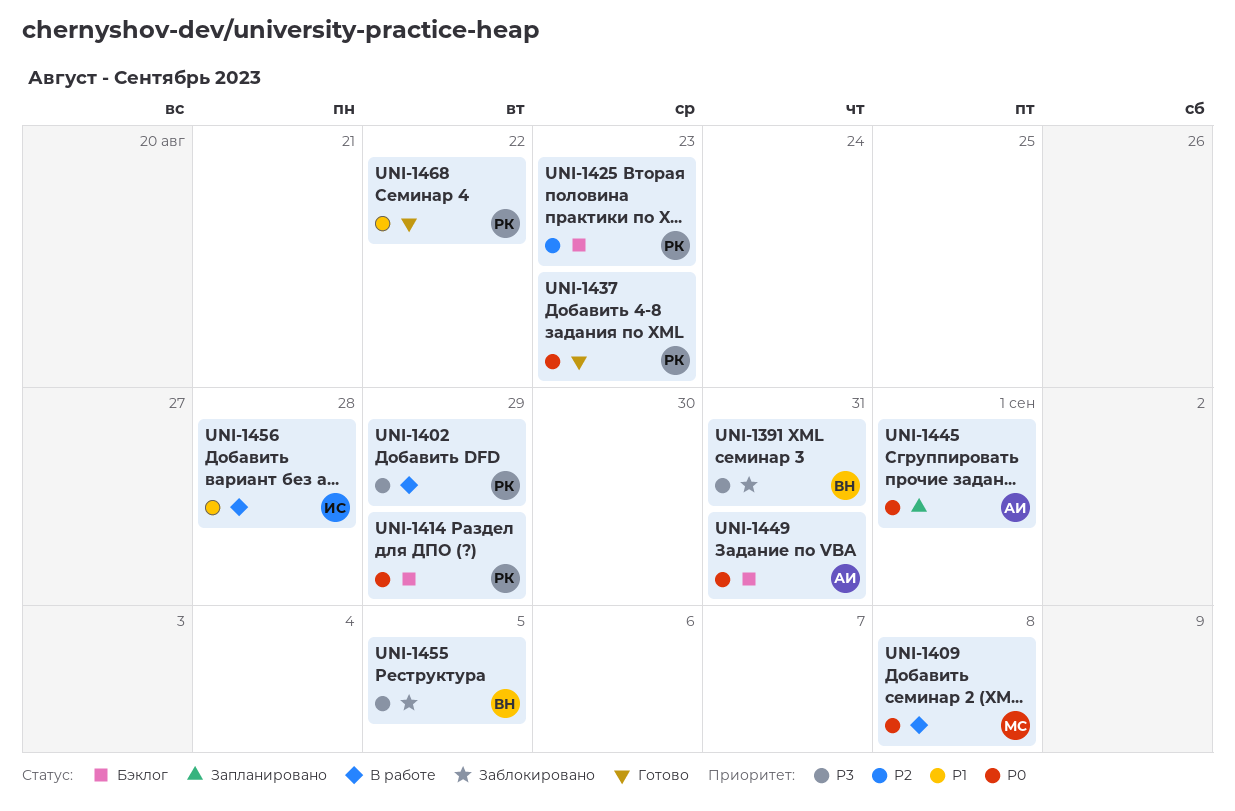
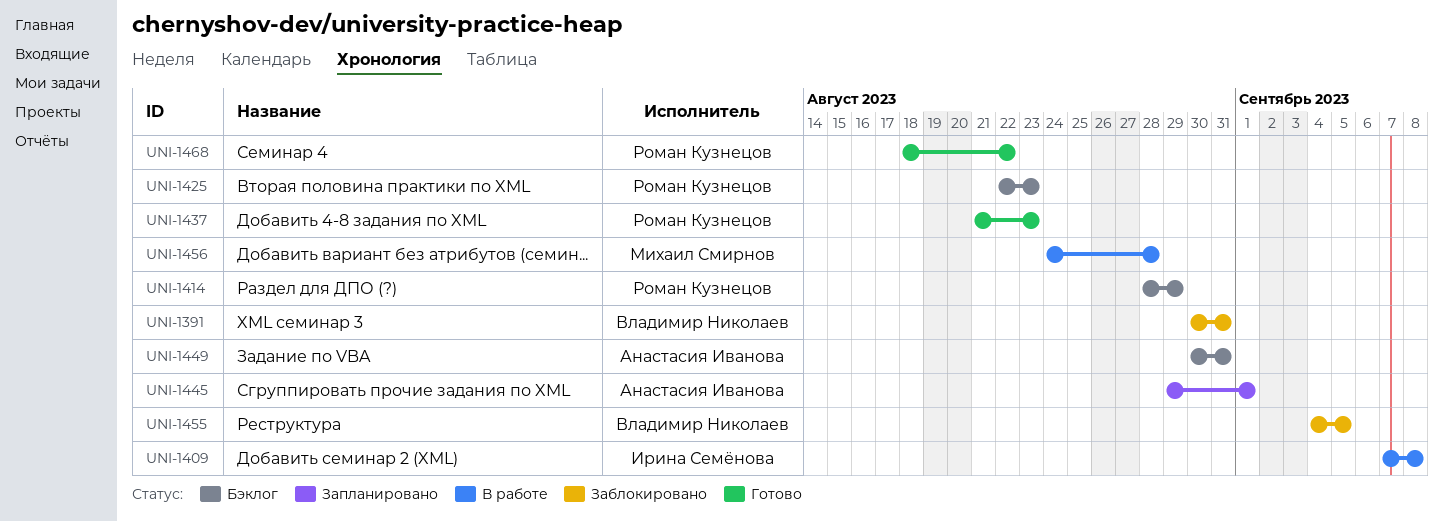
UNI-1402: present -> none
UNI-1409, owner: Михаил Смирнов -> Ирина Семёнова
UNI-1456, owner: Ирина Семёнова -> Михаил Смирнов

